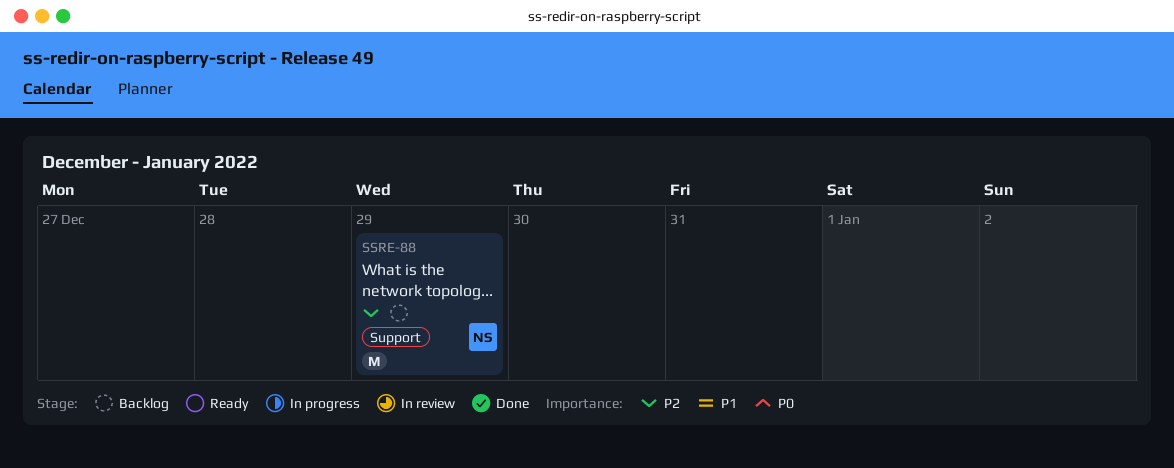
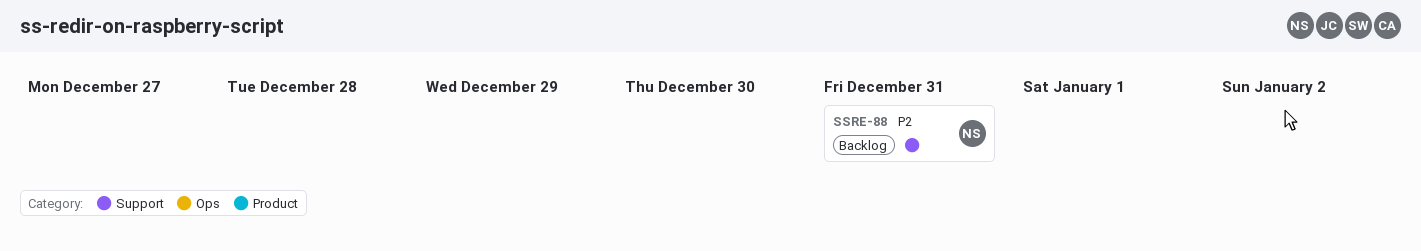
SSRE-88, due: Dec 29 -> Dec 31

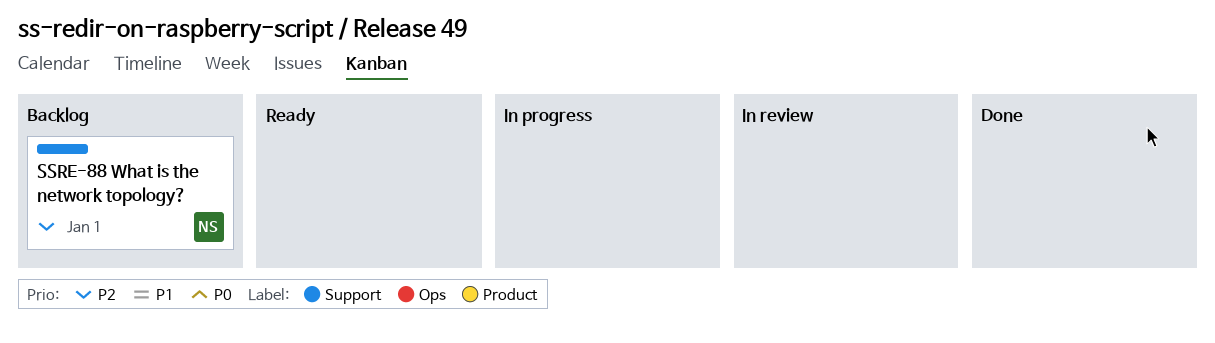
SSRE-88, due: Dec 31 -> Jan 1

